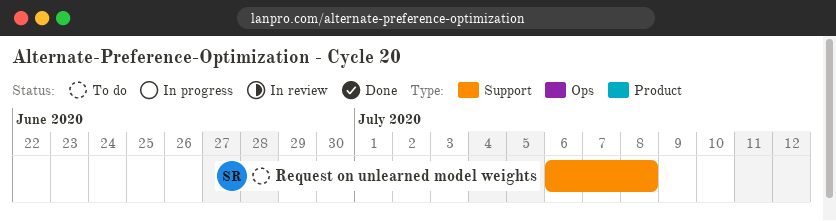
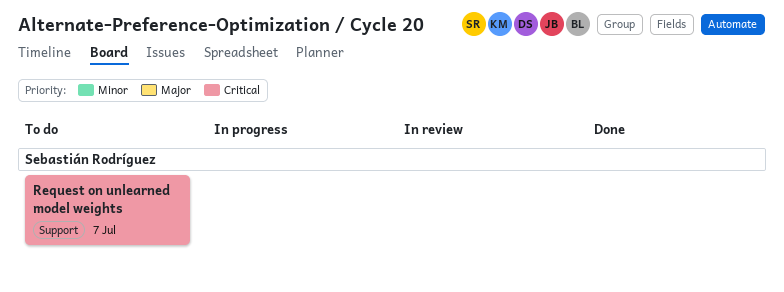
Request on unlearned model weights, due: Jul 8 -> Jul 7

